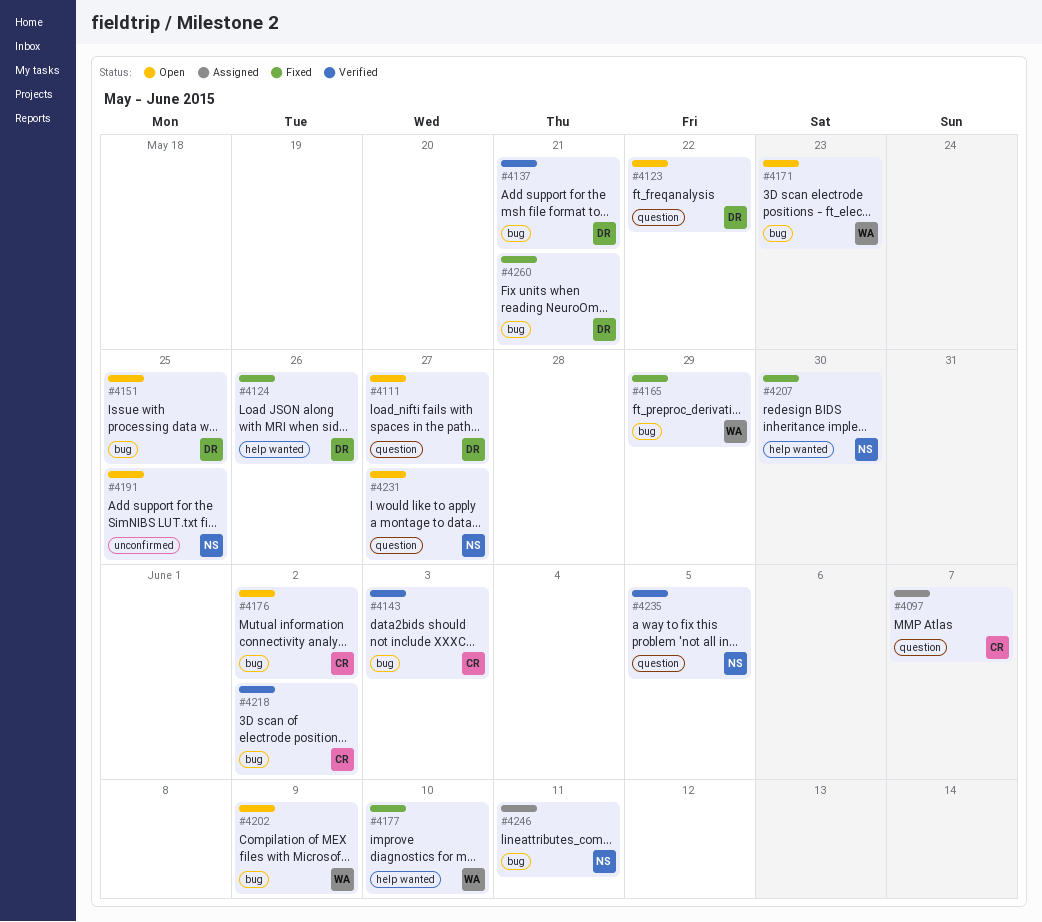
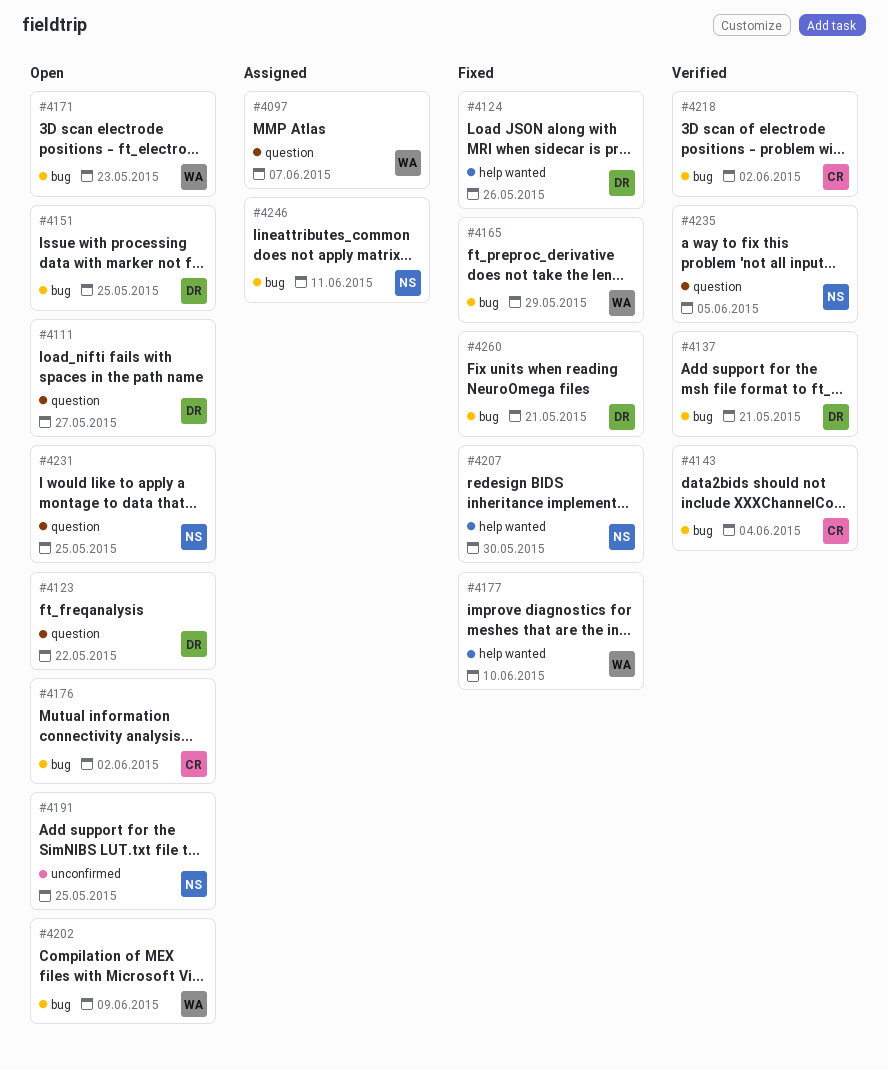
#4097, owner: CR -> WA
#4143, due: Jun 3 -> Jun 4
#4231, due: May 27 -> May 25

